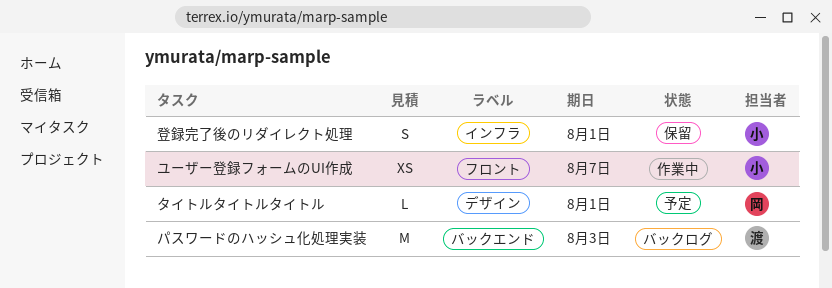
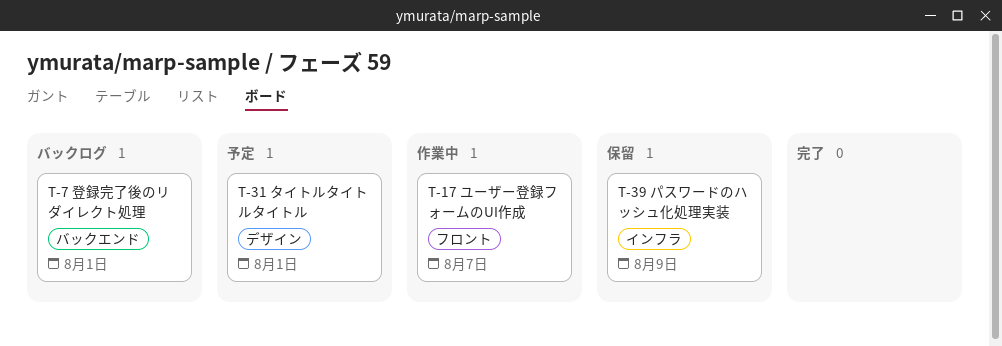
パスワードのハッシュ化処理実装, status: バックログ -> 保留
パスワードのハッシュ化処理実装, label: バックエンド -> インフラ
パスワードのハッシュ化処理実装, due: Aug 3 -> Aug 9
登録完了後のリダイレクト処理, status: 保留 -> バックログ
登録完了後のリダイレクト処理, label: インフラ -> バックエンド

